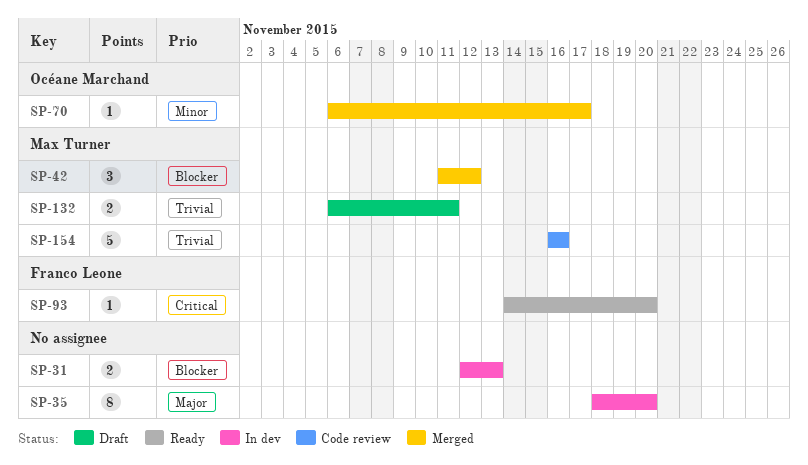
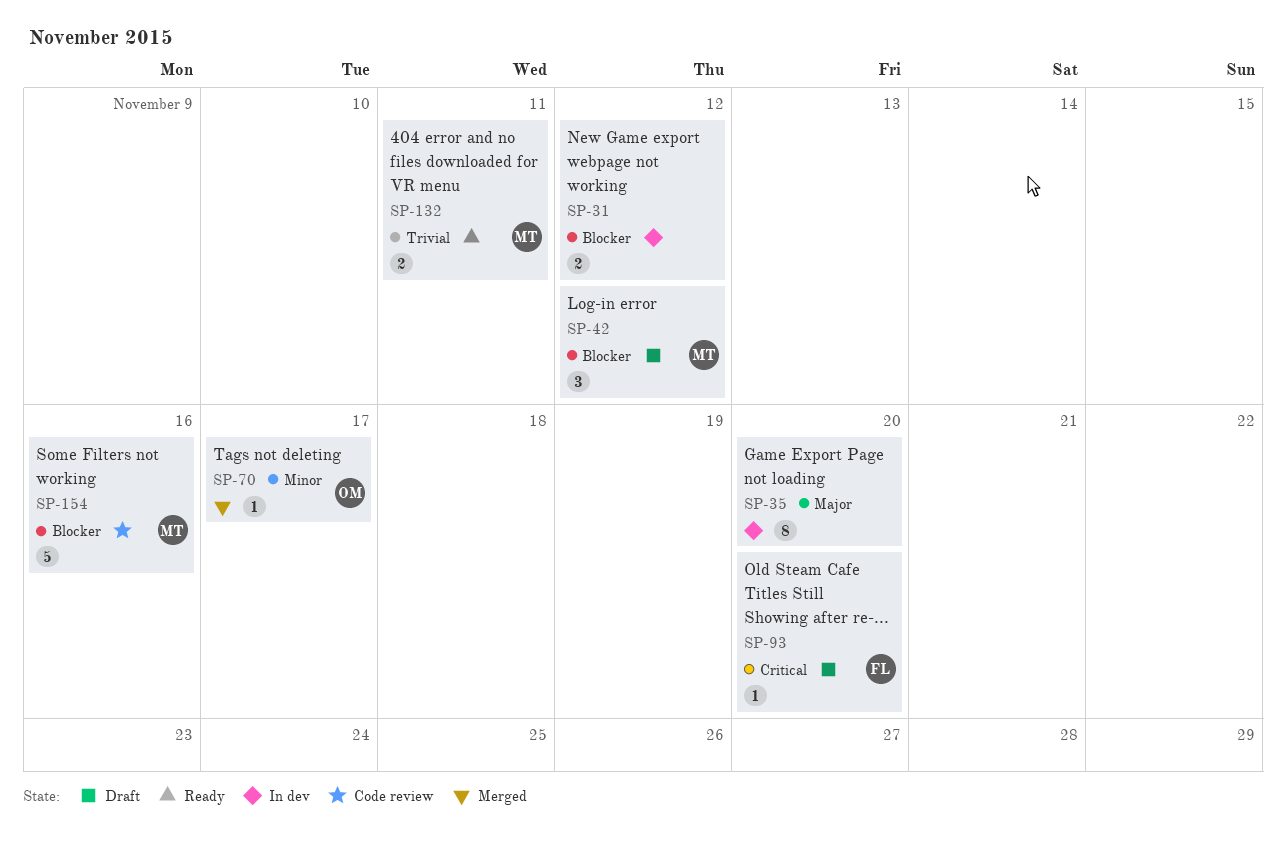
SP-31, due: Nov 13 -> Nov 12
SP-42, status: Merged -> Draft
SP-93, status: Ready -> Draft
SP-132, status: Draft -> Ready
SP-154, priority: Trivial -> Blocker

